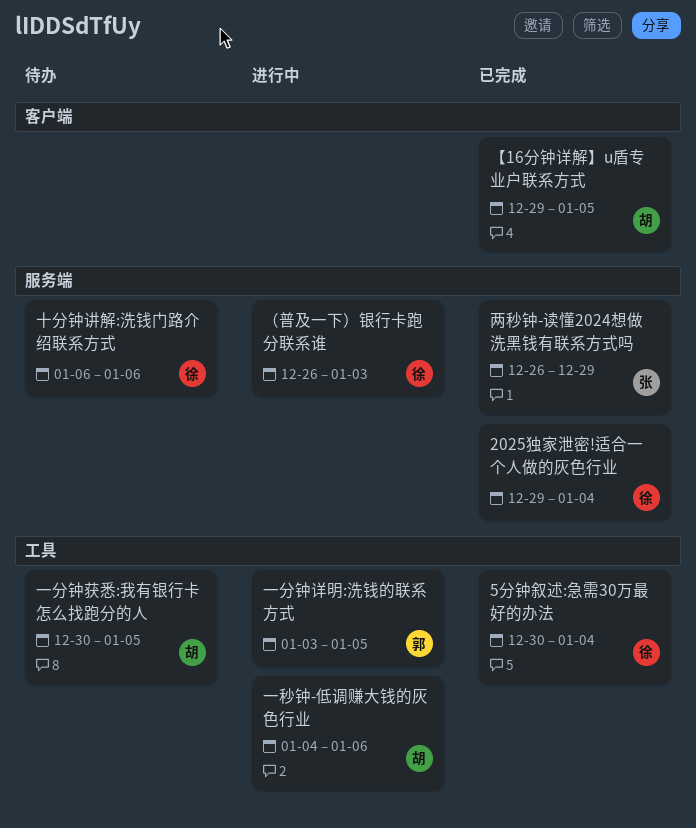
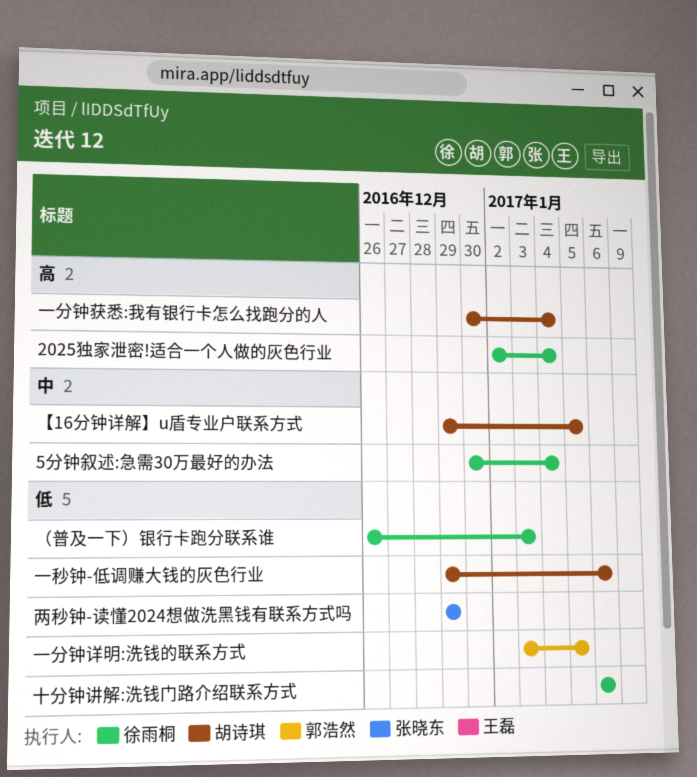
2025独家泄密!适合一个人做的灰色行业, start: Dec 29 -> Jan 2
一分钟获悉:我有银行卡怎么找跑分的人, due: Jan 5 -> Jan 4
一秒钟-低调赚大钱的灰色行业, start: Jan 4 -> Dec 29
两秒钟-读懂2024想做洗黑钱有联系方式吗, start: Dec 26 -> Dec 29

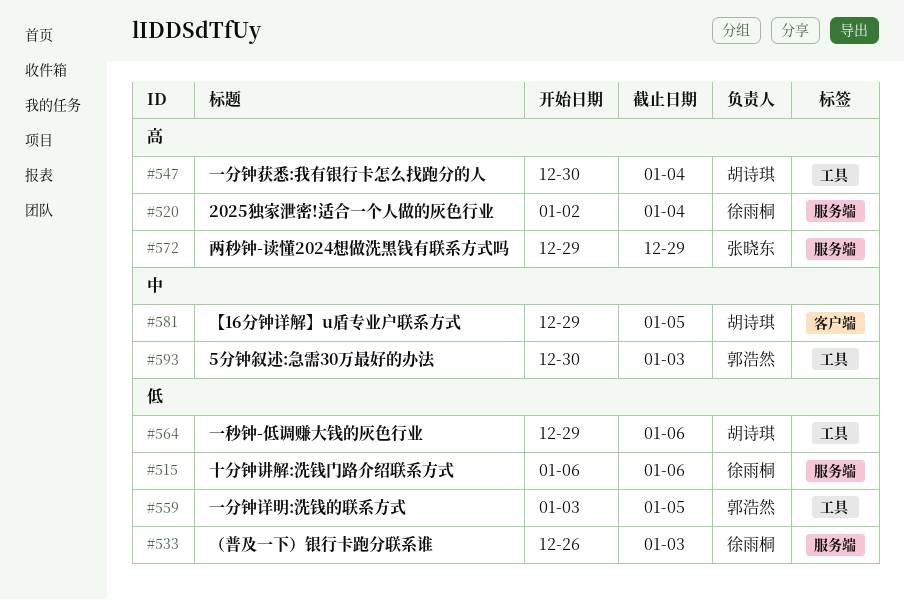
5分钟叙述:急需30万最好的办法, owner: 徐雨桐 -> 郭浩然
5分钟叙述:急需30万最好的办法, due: Jan 4 -> Jan 3
两秒钟-读懂2024想做洗黑钱有联系方式吗, priority: 低 -> 高

